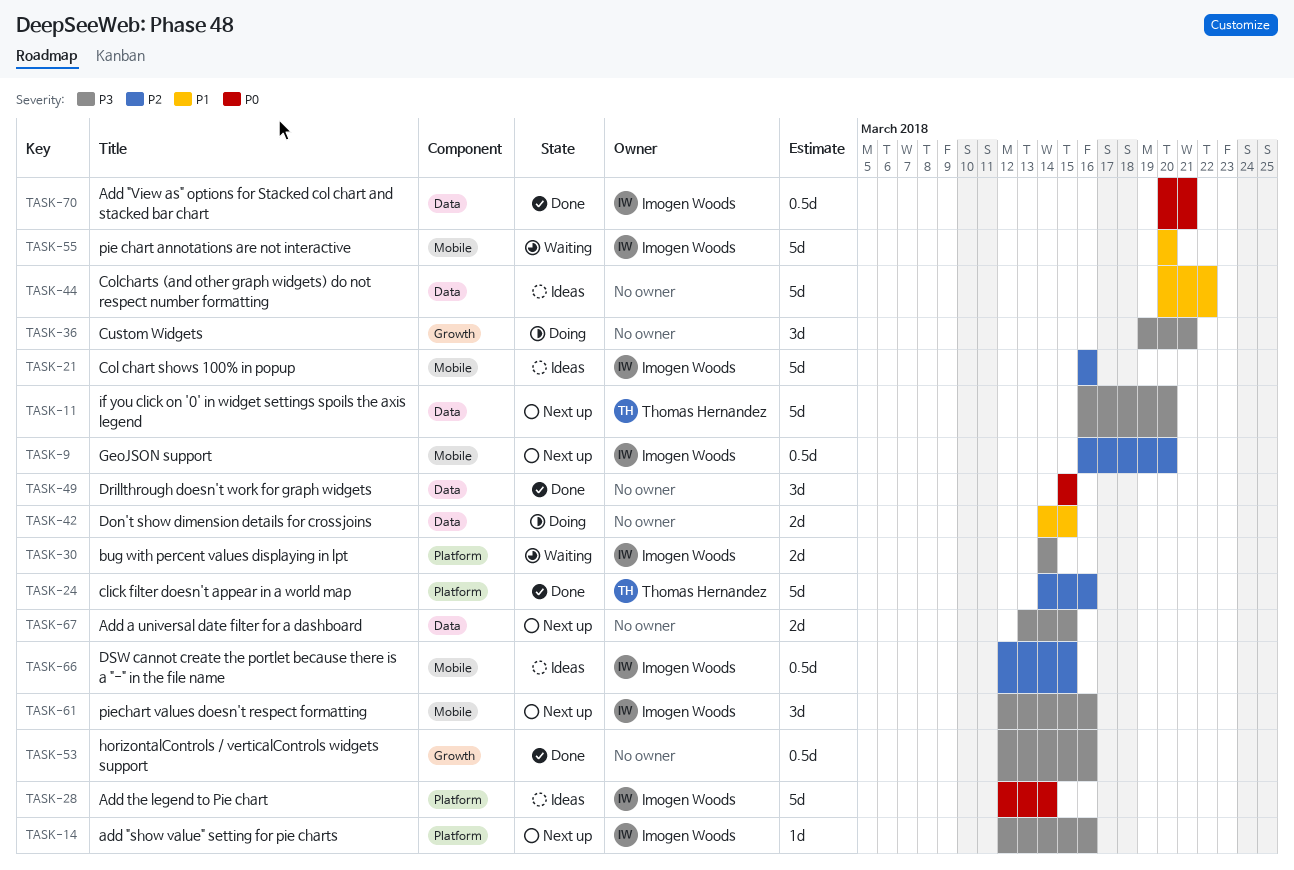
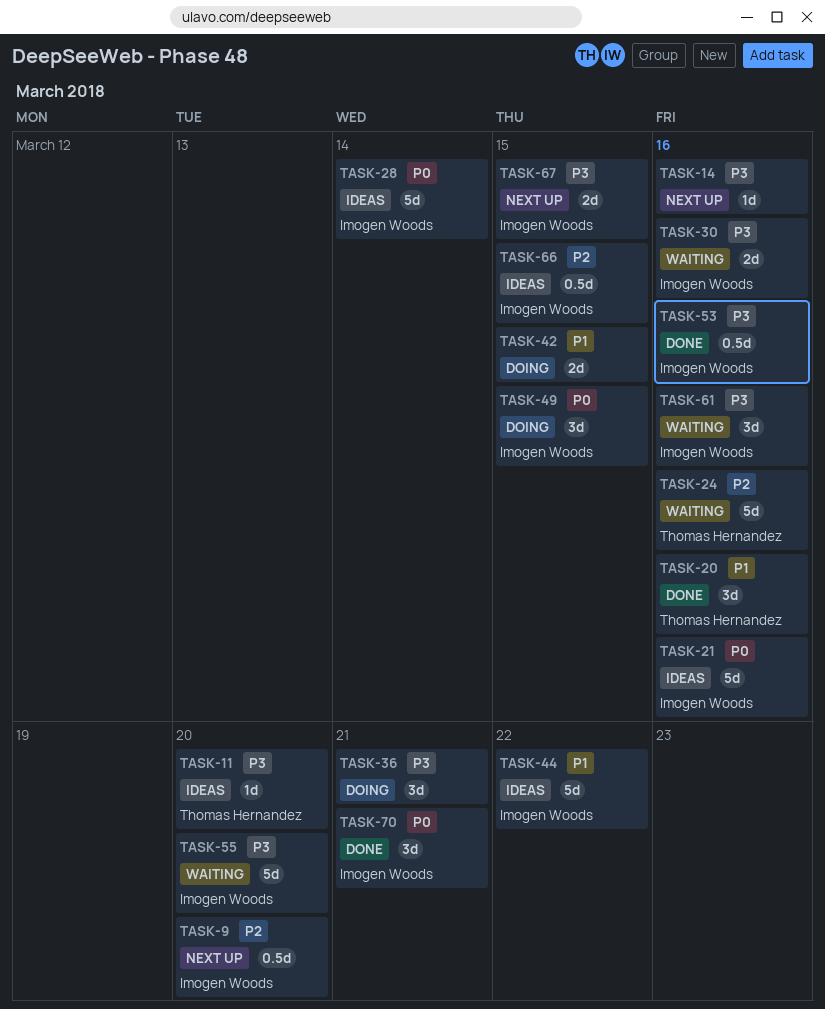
TASK-11, status: Next up -> Ideas
TASK-11, estimate: 5d -> 1d
TASK-14, owner: Imogen Woods -> none
TASK-20: none -> present
TASK-21, priority: P2 -> P0
TASK-24, status: Done -> Waiting
TASK-30, due: Mar 14 -> Mar 16
TASK-44, owner: none -> Imogen Woods
TASK-49, status: Done -> Doing
TASK-49, owner: none -> Imogen Woods
TASK-53, owner: none -> Imogen Woods
TASK-55, priority: P1 -> P3
TASK-61, status: Next up -> Waiting
TASK-67, owner: none -> Imogen Woods
TASK-70, estimate: 0.5d -> 3d

